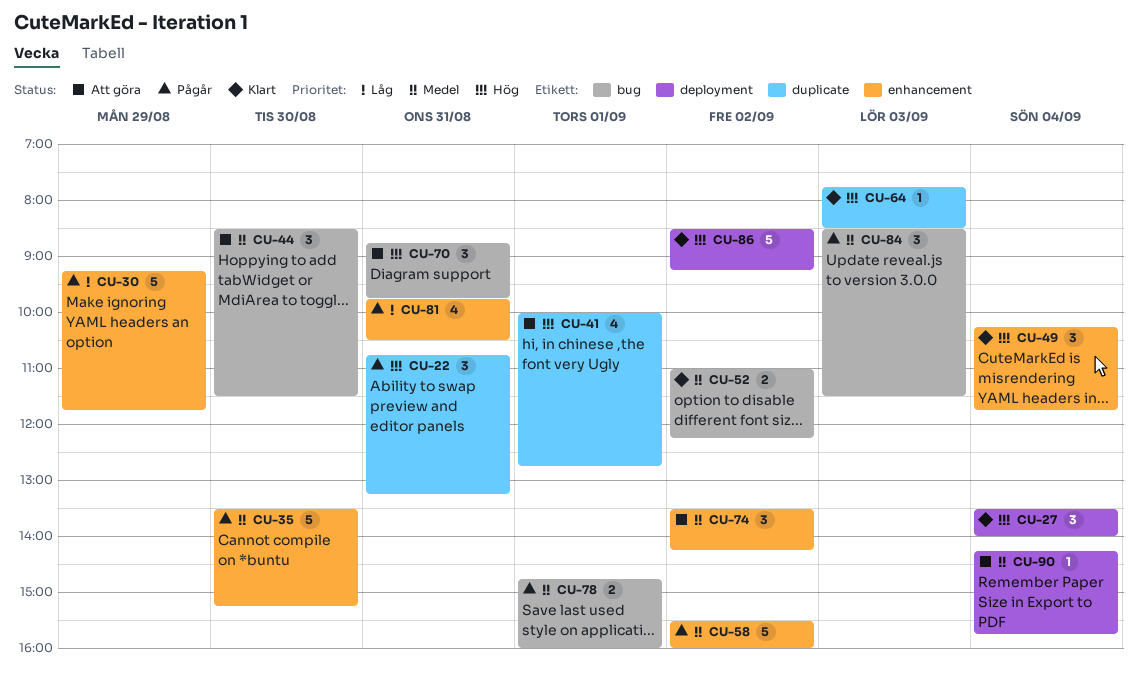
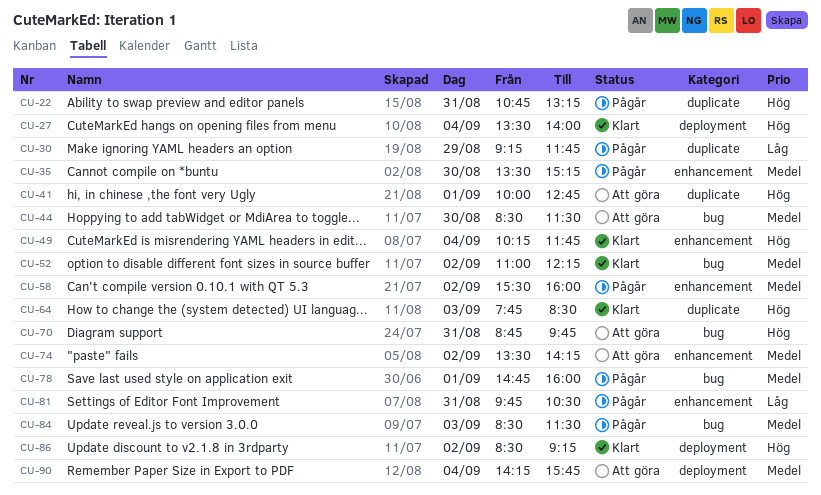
CU-30, label: enhancement -> duplicate

